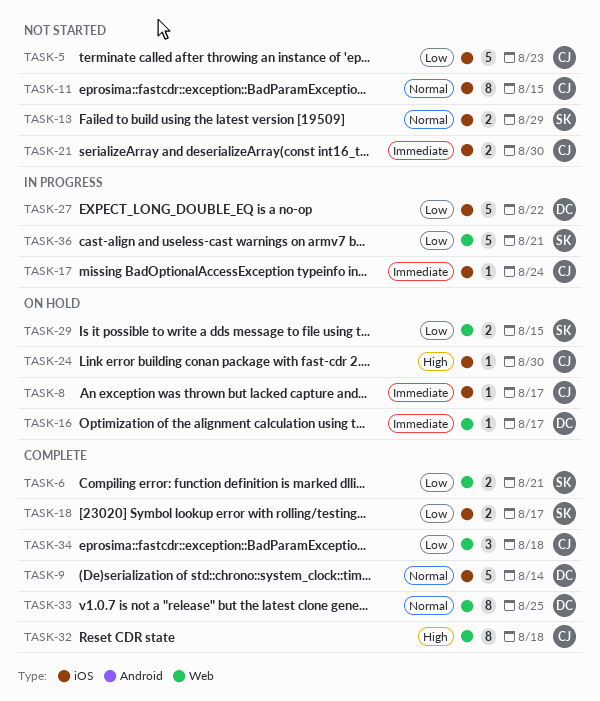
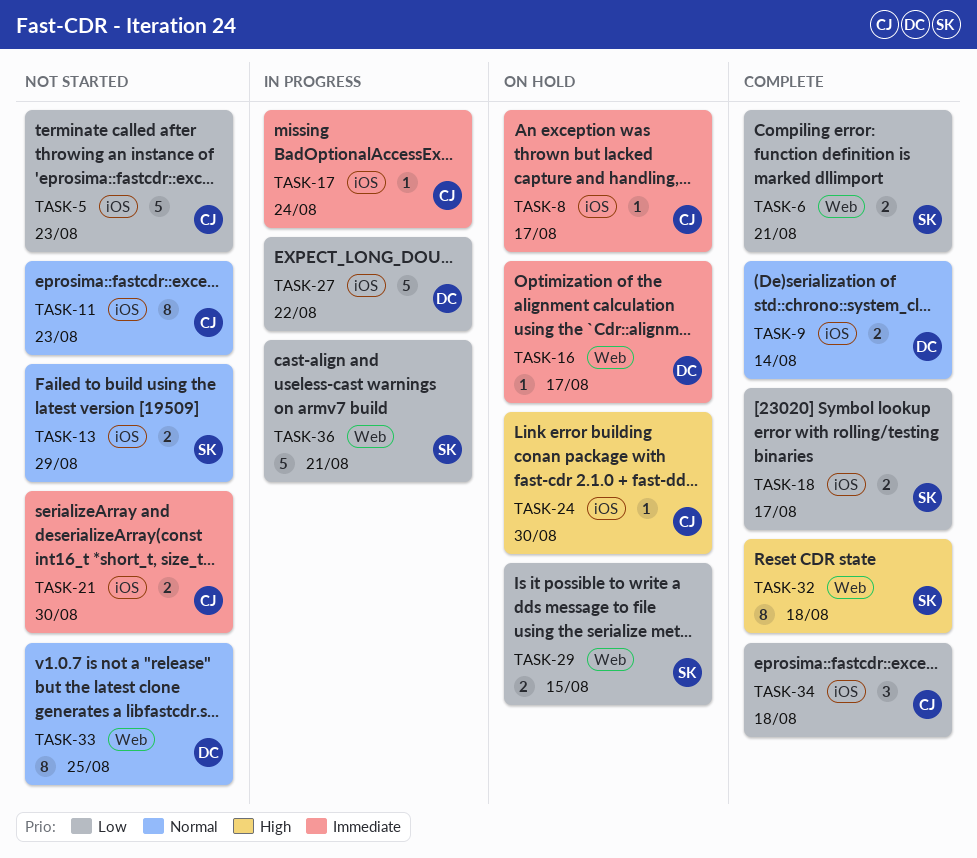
TASK-9, estimate: 5 -> 2
TASK-11, due: Aug 15 -> Aug 23
TASK-32, owner: CJ -> SK
TASK-33, status: Complete -> Not started
TASK-34, label: Web -> iOS

